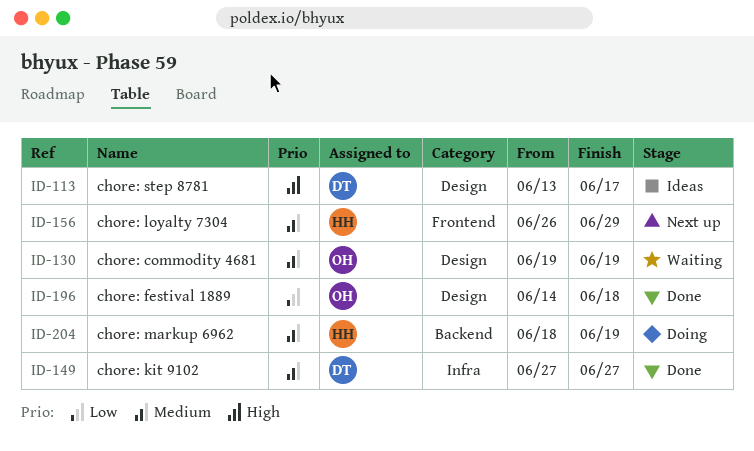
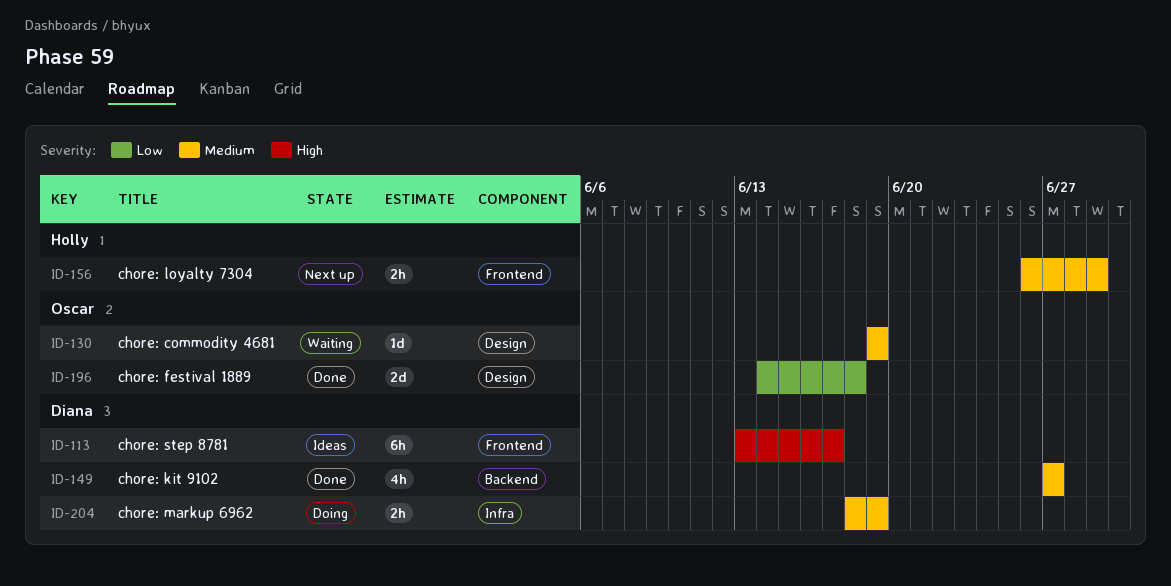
ID-113, label: Design -> Frontend
ID-149, label: Infra -> Backend
ID-204, owner: Holly -> Diana
ID-204, label: Backend -> Infra

